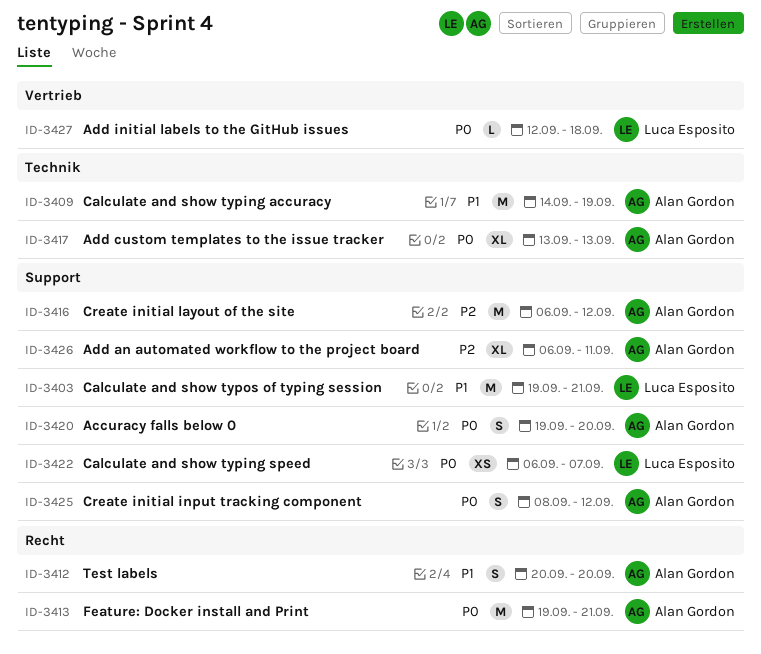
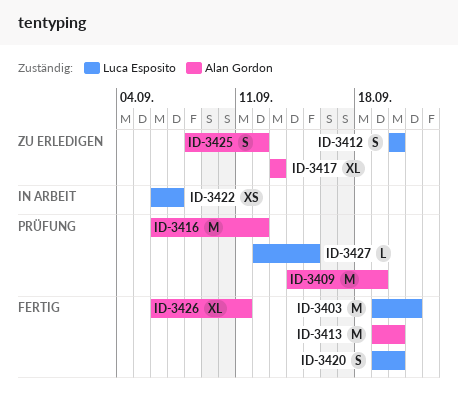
ID-3412, owner: Alan Gordon -> Luca Esposito
ID-3413, due: Sep 21 -> Sep 20
ID-3420, owner: Alan Gordon -> Luca Esposito
ID-3427, due: Sep 18 -> Sep 15

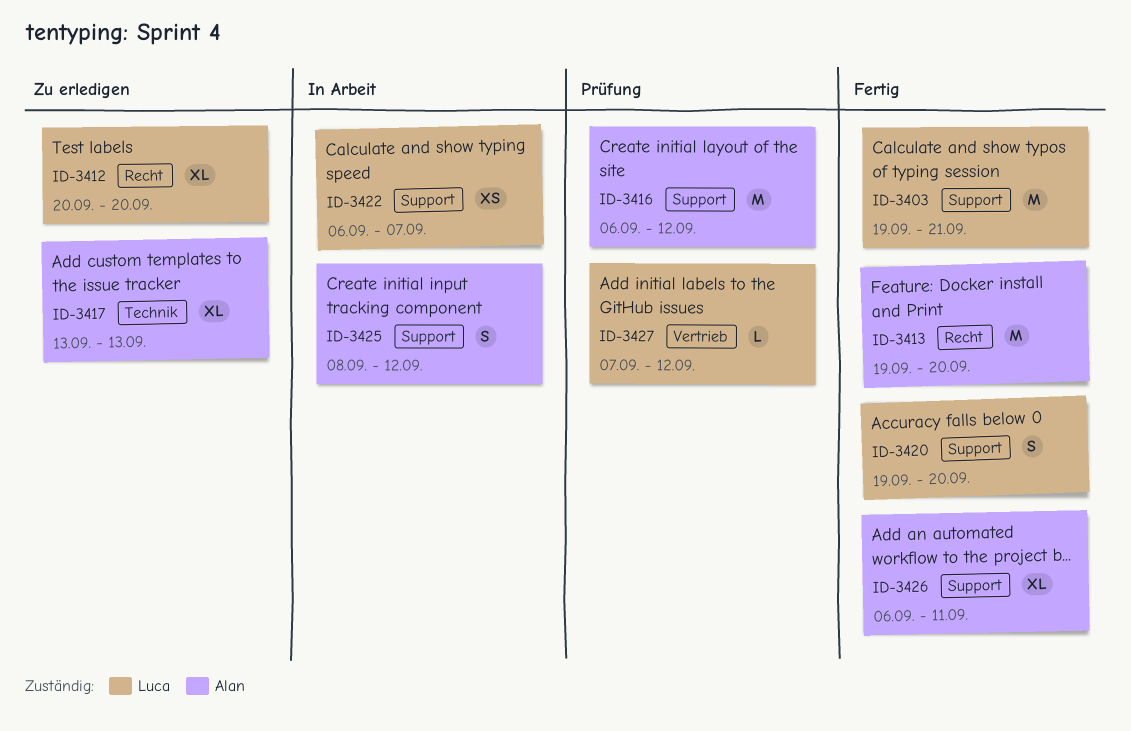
ID-3409: present -> none
ID-3412, estimate: S -> XL
ID-3425, status: Zu erledigen -> In Arbeit
ID-3427, start: Sep 12 -> Sep 7
ID-3427, due: Sep 15 -> Sep 12

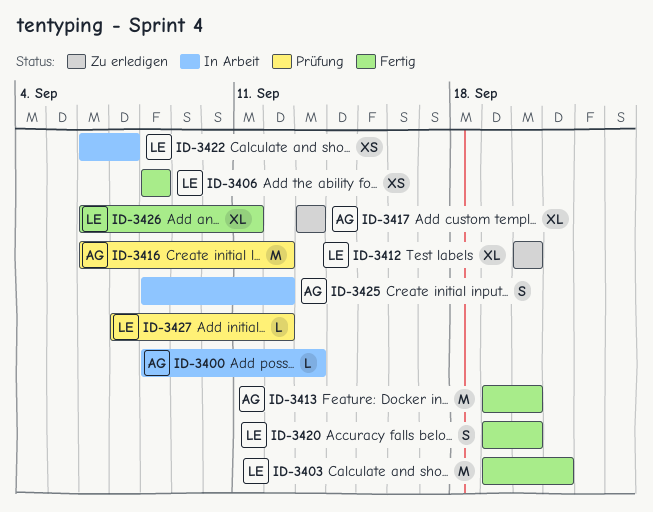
ID-3400: none -> present
ID-3406: none -> present
ID-3426, owner: Alan -> Luca

